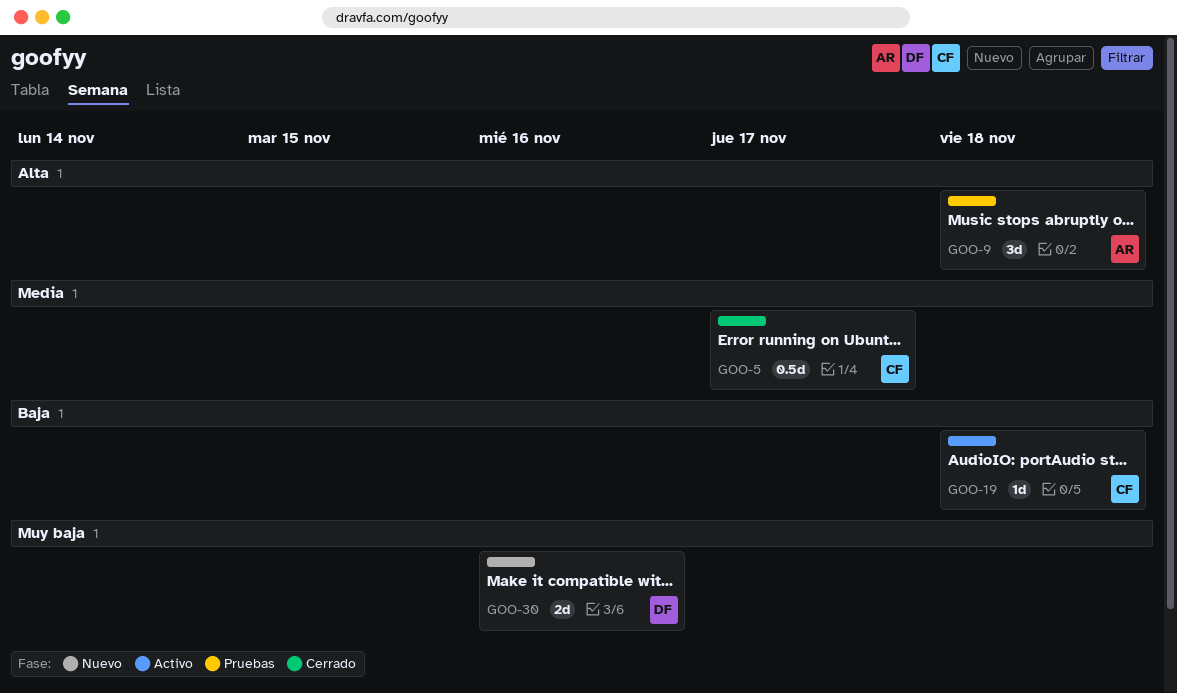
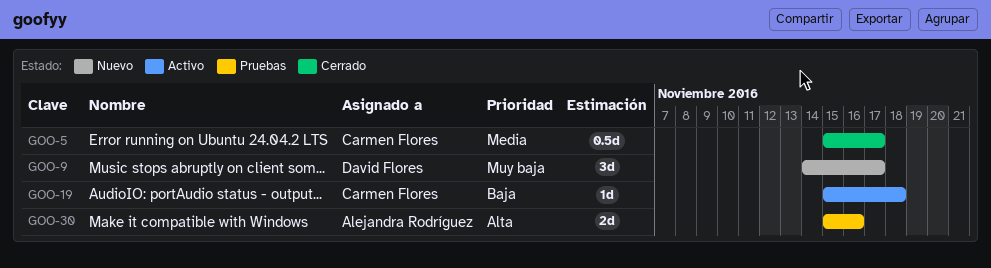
GOO-9, status: Pruebas -> Nuevo
GOO-9, owner: Alejandra Rodríguez -> David Flores
GOO-9, priority: Alta -> Muy baja
GOO-9, due: Nov 18 -> Nov 17
GOO-30, status: Nuevo -> Pruebas
GOO-30, owner: David Flores -> Alejandra Rodríguez
GOO-30, priority: Muy baja -> Alta

